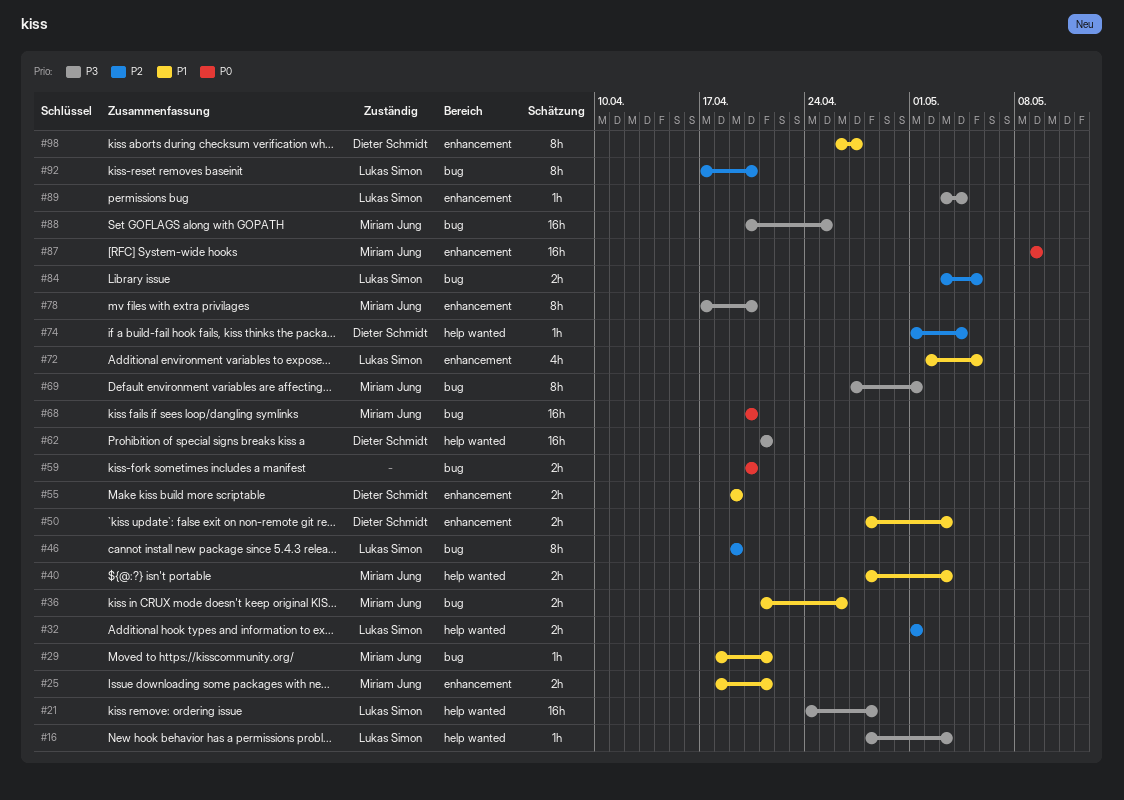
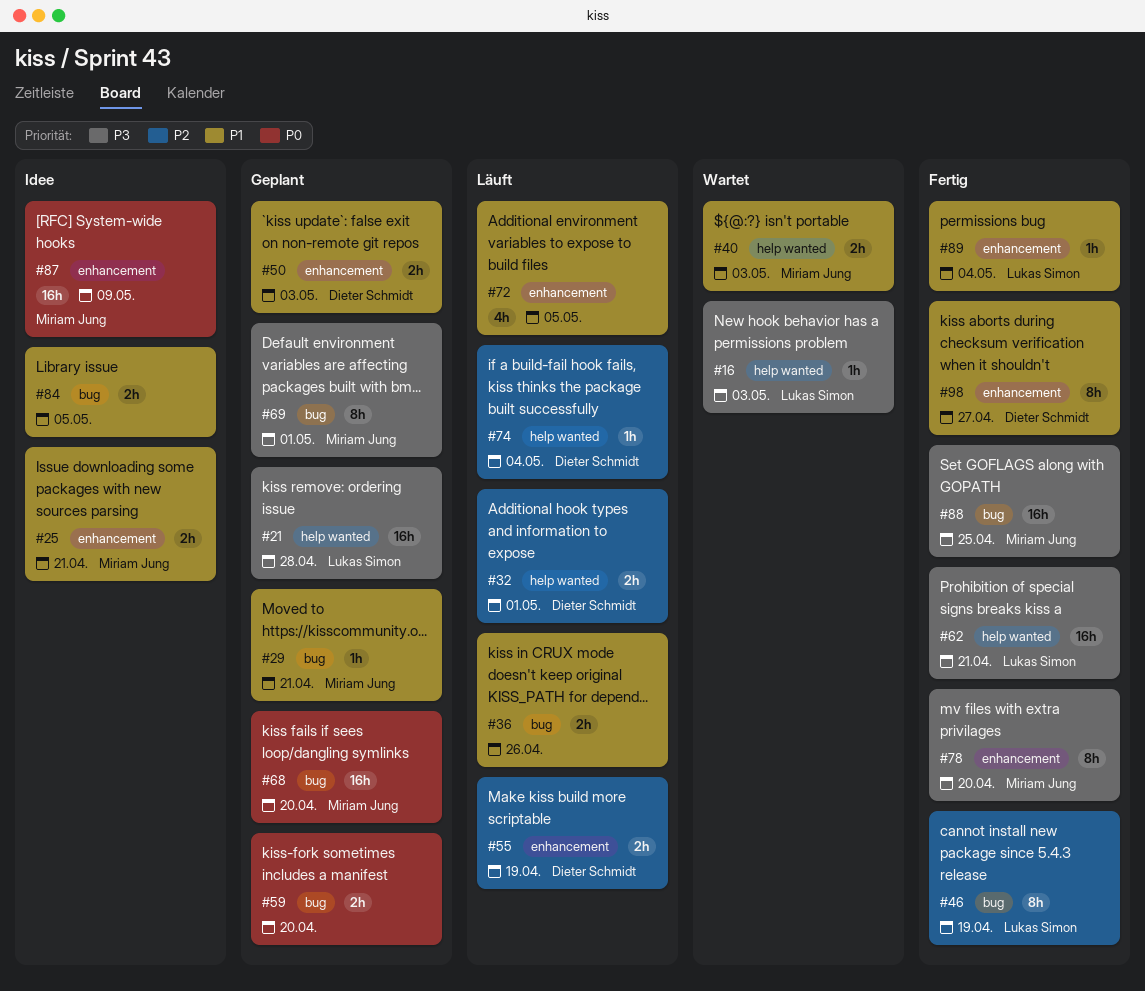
#32, owner: Lukas Simon -> Dieter Schmidt
#36, owner: Miriam Jung -> none
#55, priority: P1 -> P2
#62, owner: Dieter Schmidt -> Lukas Simon
#72, owner: Lukas Simon -> none
#84, owner: Lukas Simon -> none
#84, priority: P2 -> P1
#89, priority: P3 -> P1
#92: present -> none

